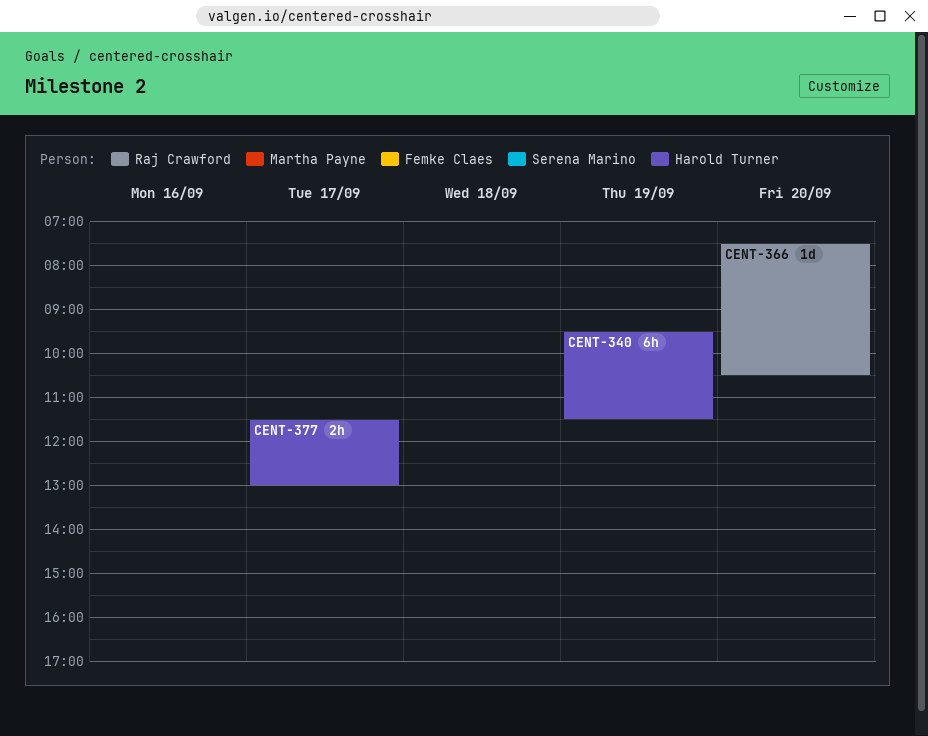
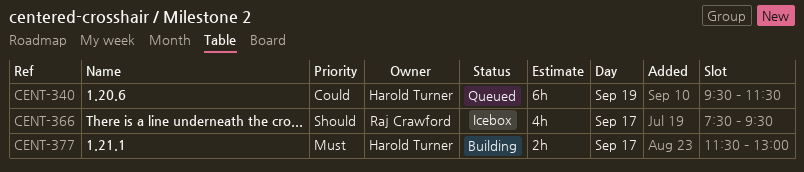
CENT-366, estimate: 1d -> 4h
CENT-366, day: Sep 20 -> Sep 17
CENT-366, ends: 10:30 -> 09:30

